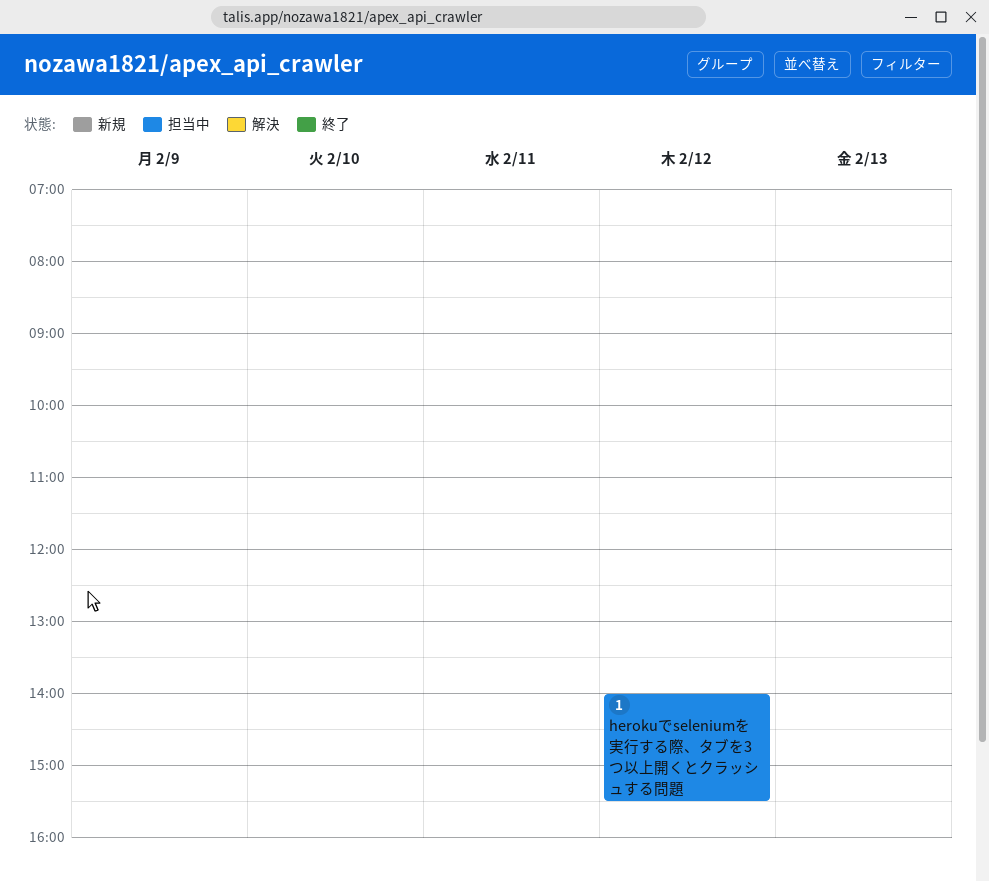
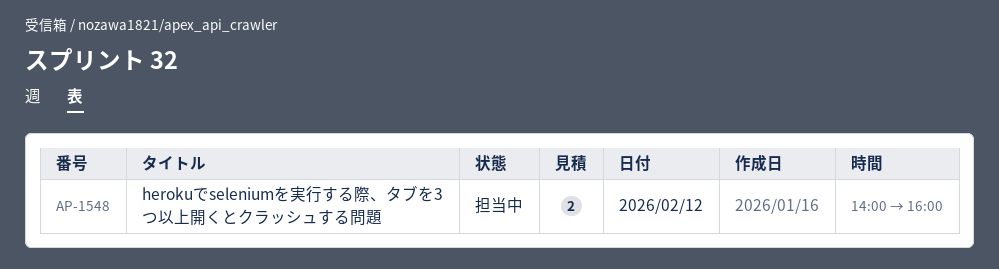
herokuでseleniumを実行する際、タブを3つ以上開くとクラッシュする問題, estimate: 1 -> 2
herokuでseleniumを実行する際、タブを3つ以上開くとクラッシュする問題, ends: 15:30 -> 16:00

